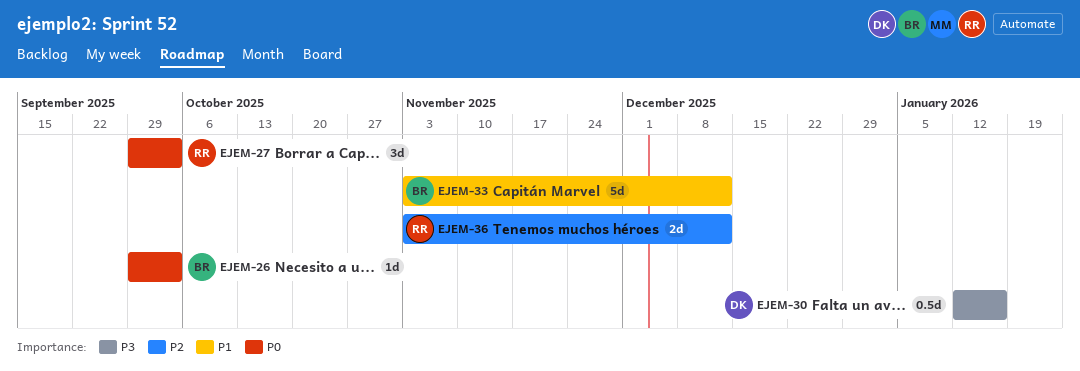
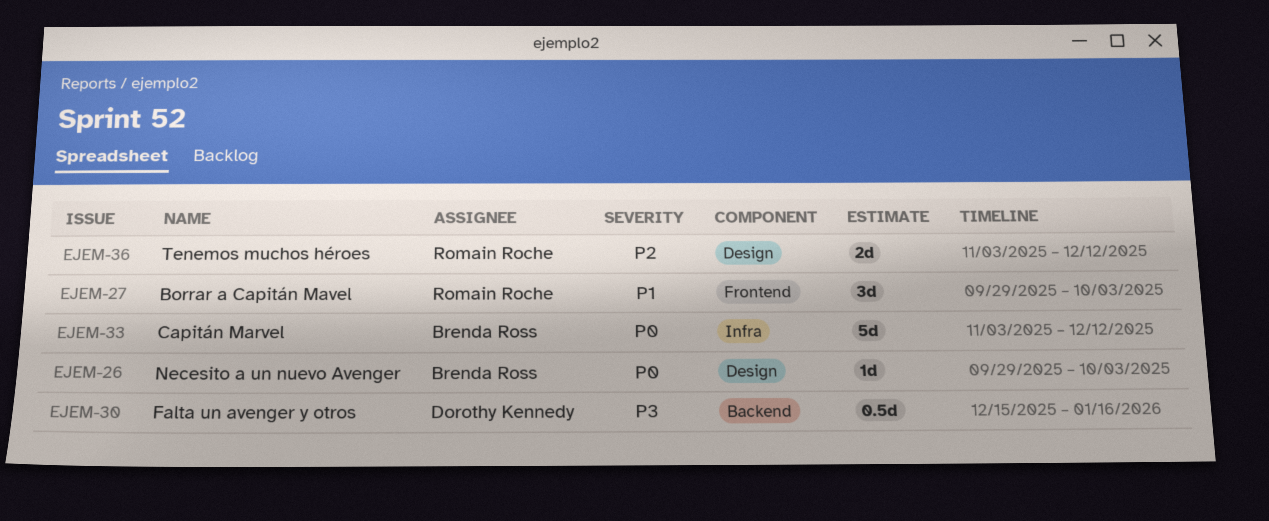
EJEM-27, priority: P0 -> P1
EJEM-30, start: Jan 12 -> Dec 15
EJEM-33, priority: P1 -> P0

